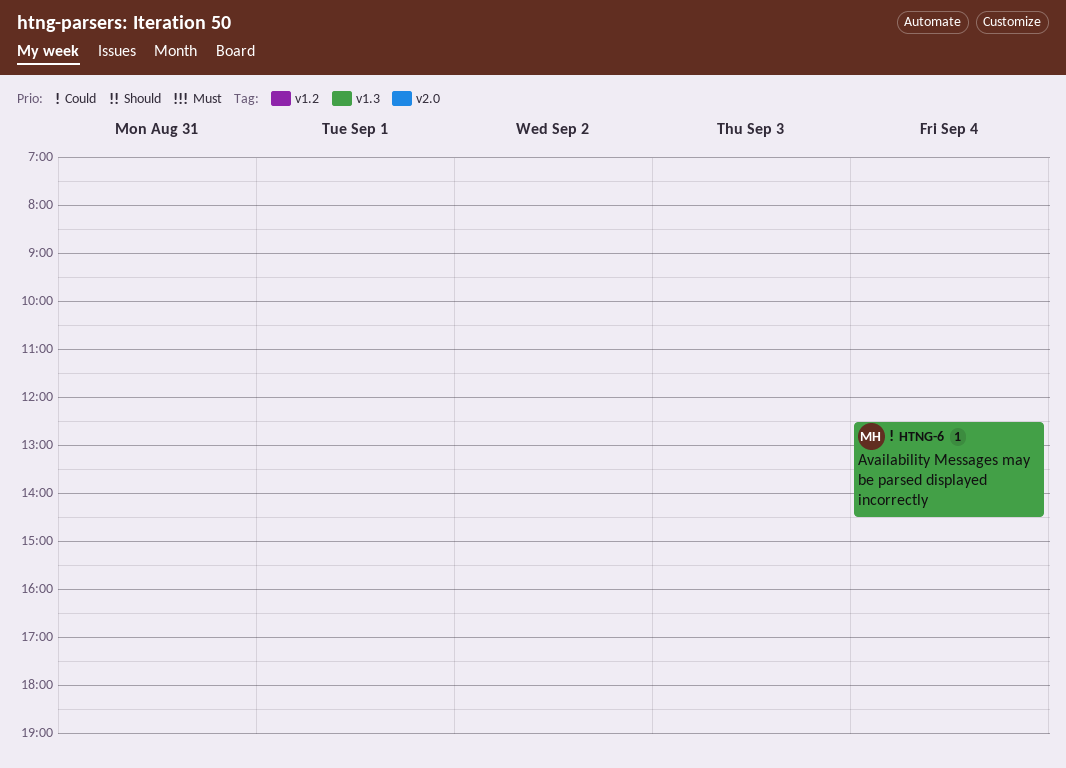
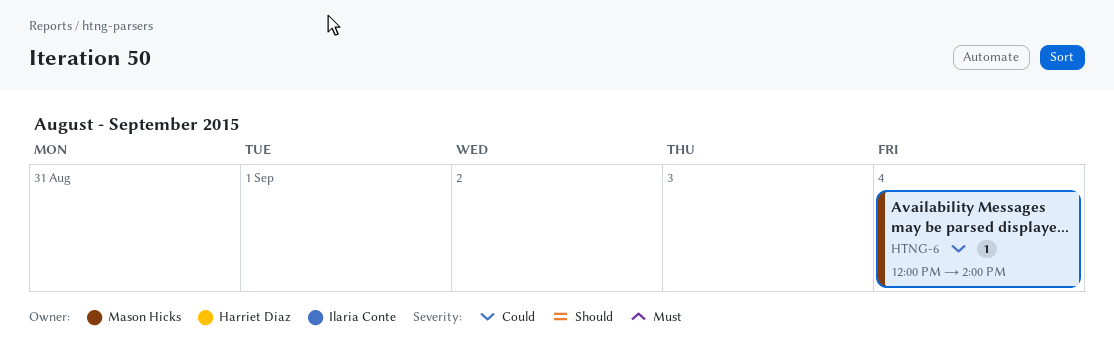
HTNG-6, begins: 12:30 -> 12:00
HTNG-6, ends: 14:30 -> 14:00

